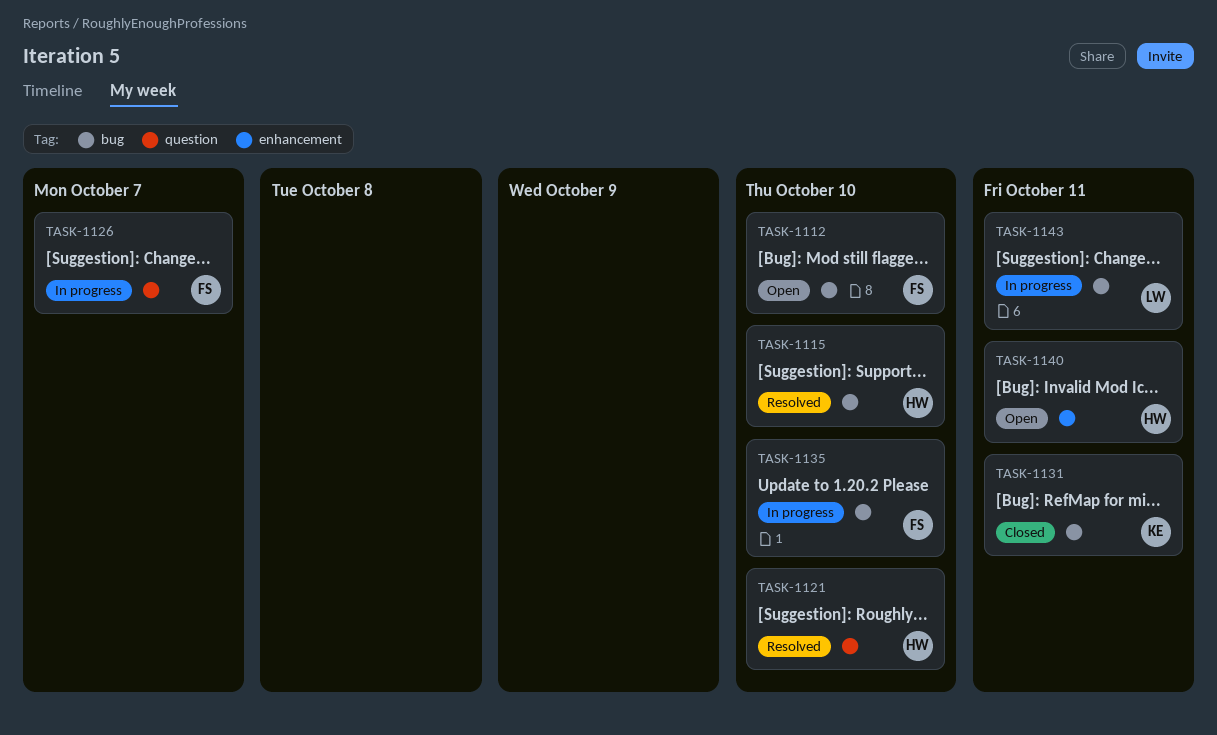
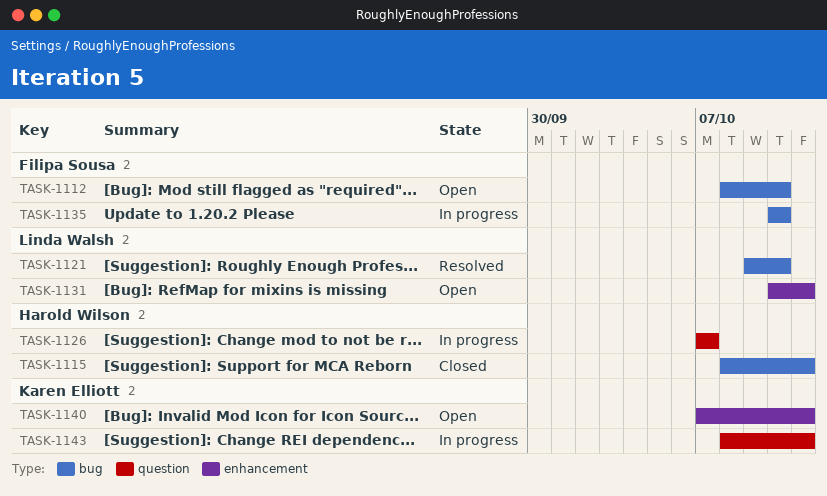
TASK-1115, status: Resolved -> Closed
TASK-1115, due: Oct 10 -> Oct 11
TASK-1121, owner: Harold Wilson -> Linda Walsh
TASK-1121, label: question -> bug
TASK-1126, owner: Filipa Sousa -> Harold Wilson
TASK-1131, status: Closed -> Open
TASK-1131, owner: Karen Elliott -> Linda Walsh
TASK-1131, label: bug -> enhancement
TASK-1140, owner: Harold Wilson -> Karen Elliott
TASK-1143, owner: Linda Walsh -> Karen Elliott
TASK-1143, label: bug -> question

